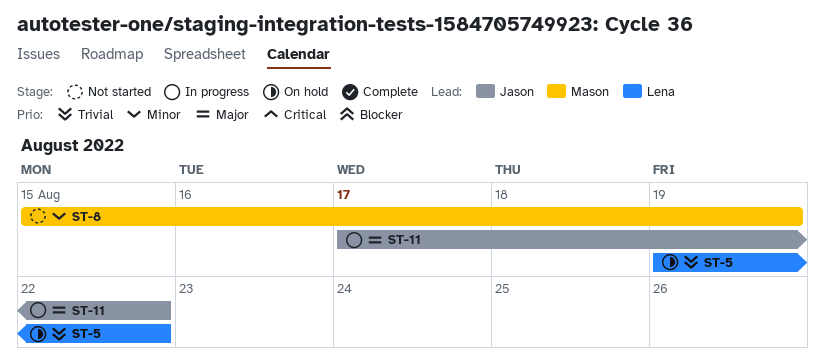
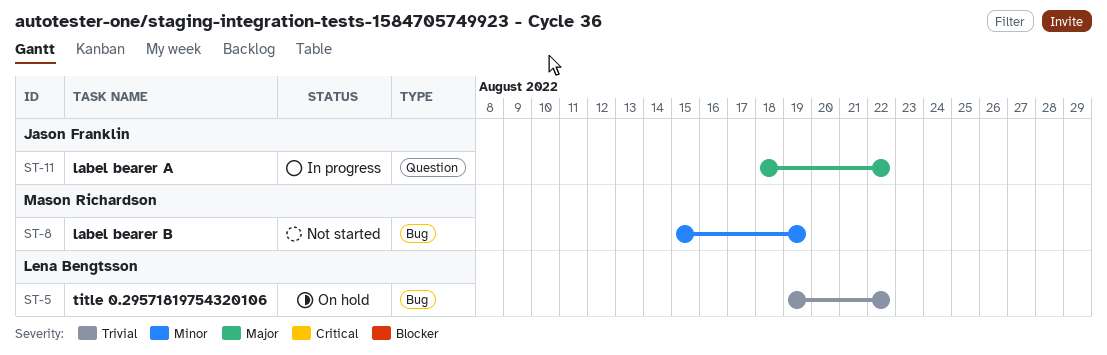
ST-11, start: Aug 17 -> Aug 18

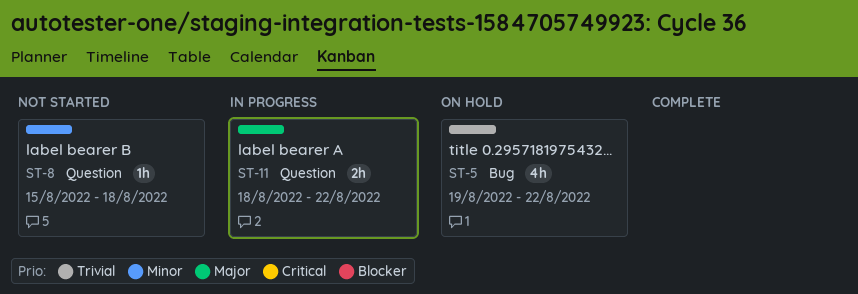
ST-8, label: Bug -> Question
ST-8, due: Aug 19 -> Aug 18

